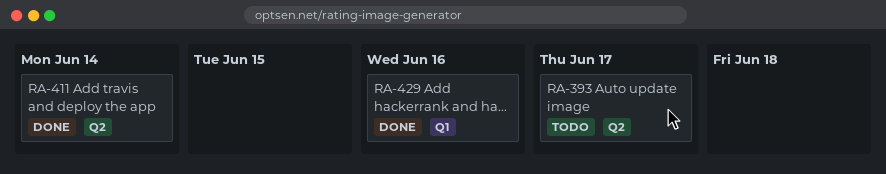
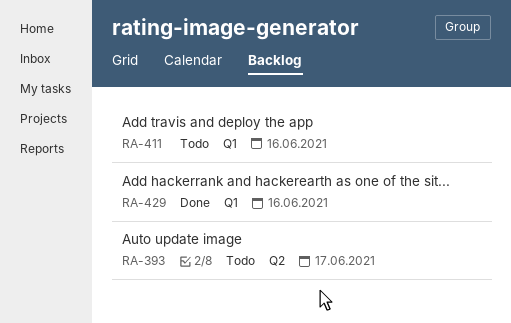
RA-411, status: Done -> Todo
RA-411, label: Q2 -> Q1
RA-411, due: Jun 14 -> Jun 16

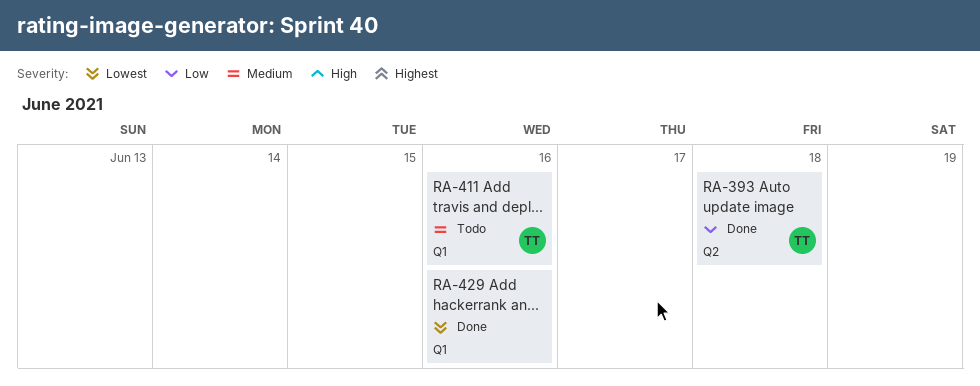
RA-393, status: Todo -> Done
RA-393, due: Jun 17 -> Jun 18

